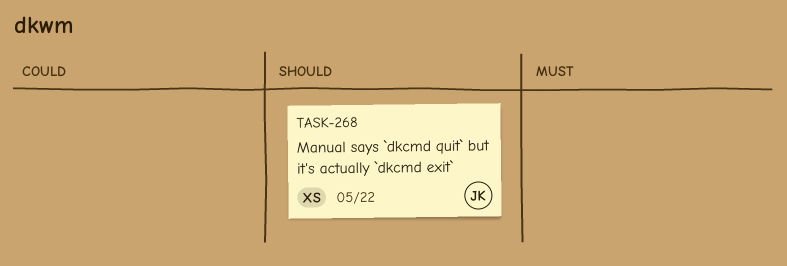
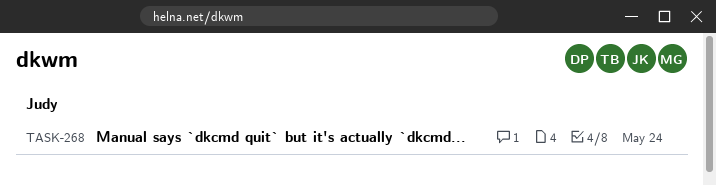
TASK-268, due: May 22 -> May 24

